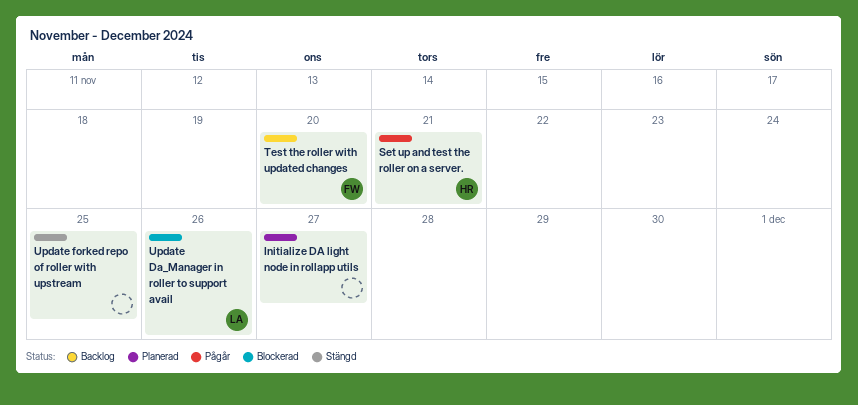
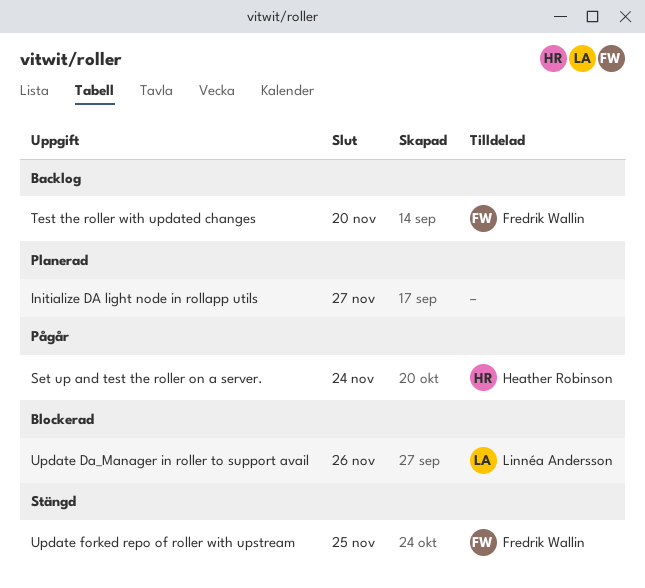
Set up and test the roller on a server., due: Nov 21 -> Nov 24
Update forked repo of roller with upstream, owner: none -> Fredrik Wallin

